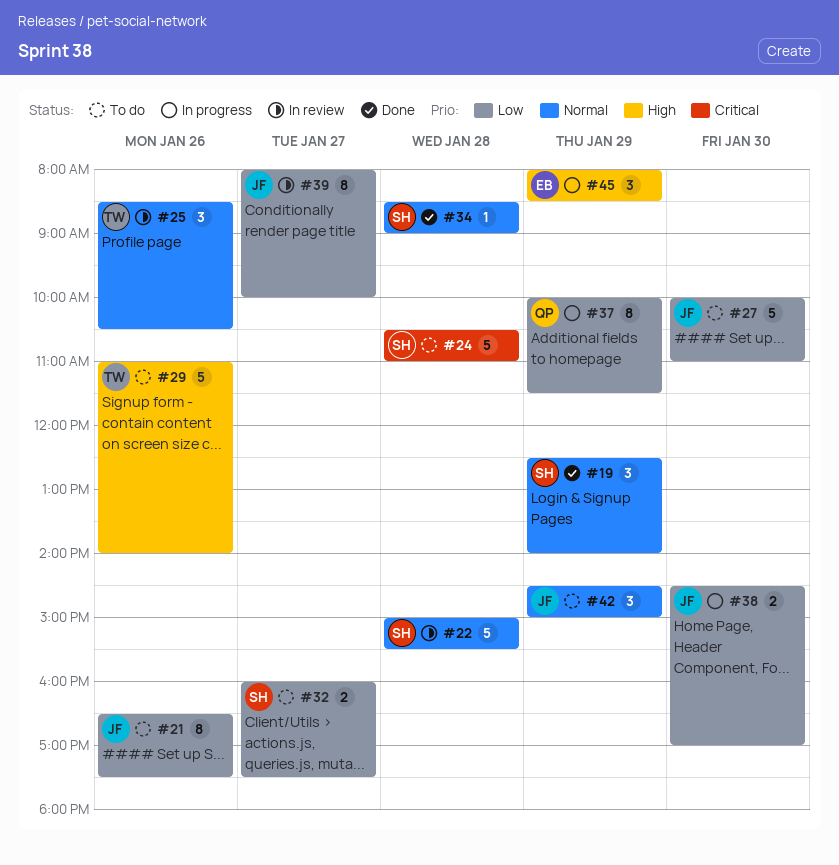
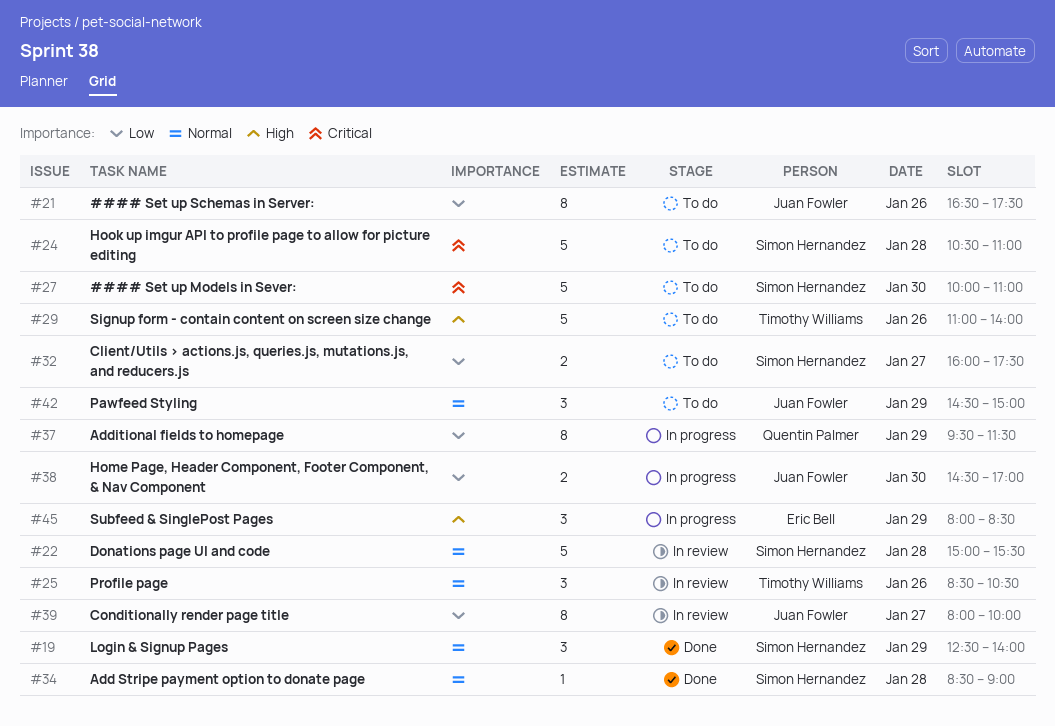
#27, owner: Juan Fowler -> Simon Hernandez
#27, priority: Low -> Critical
#37, begins: 10:00 -> 09:30

